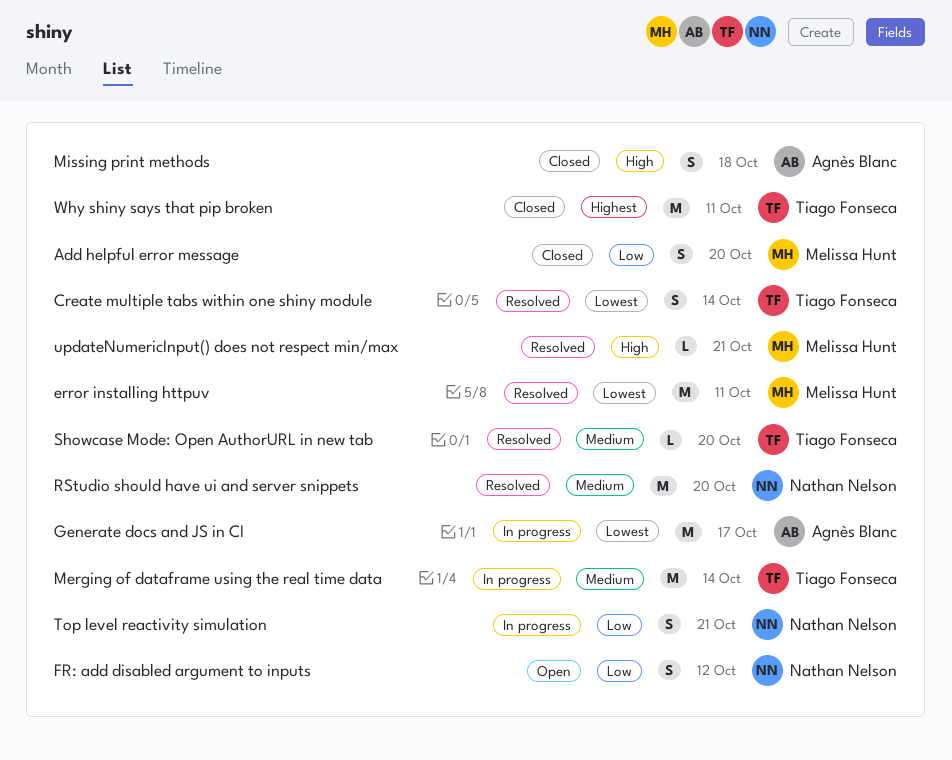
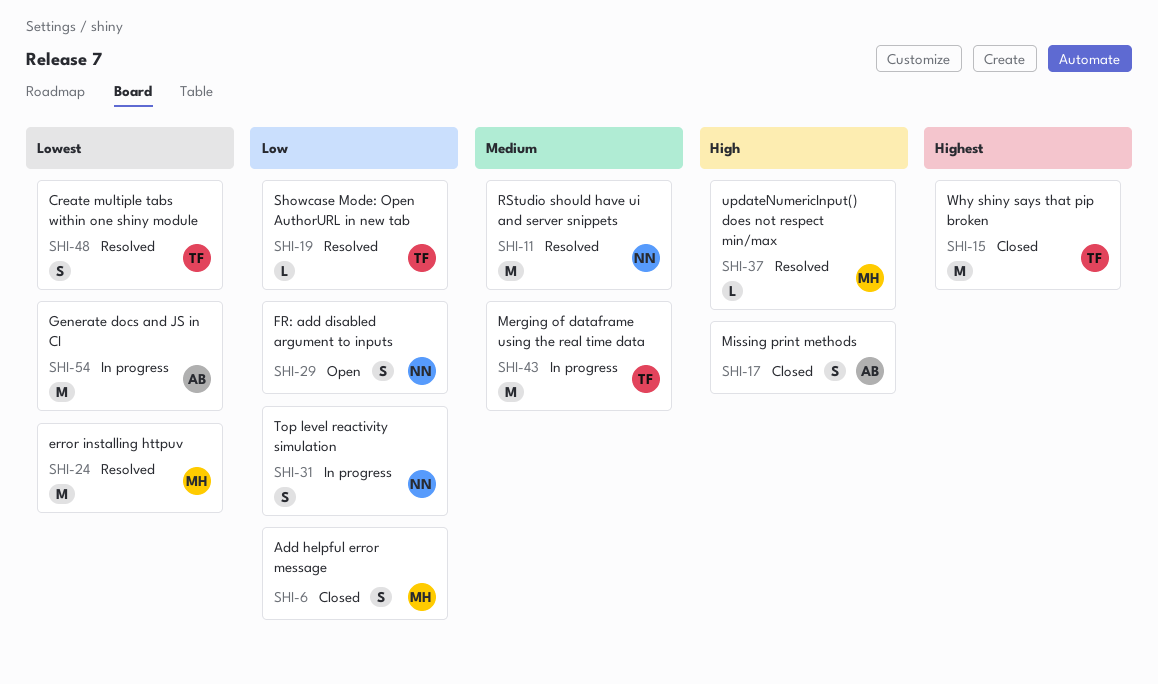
Showcase Mode: Open AuthorURL in new tab, priority: Medium -> Low

